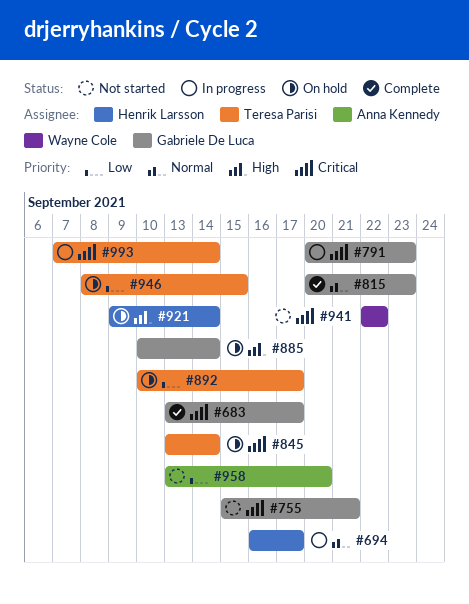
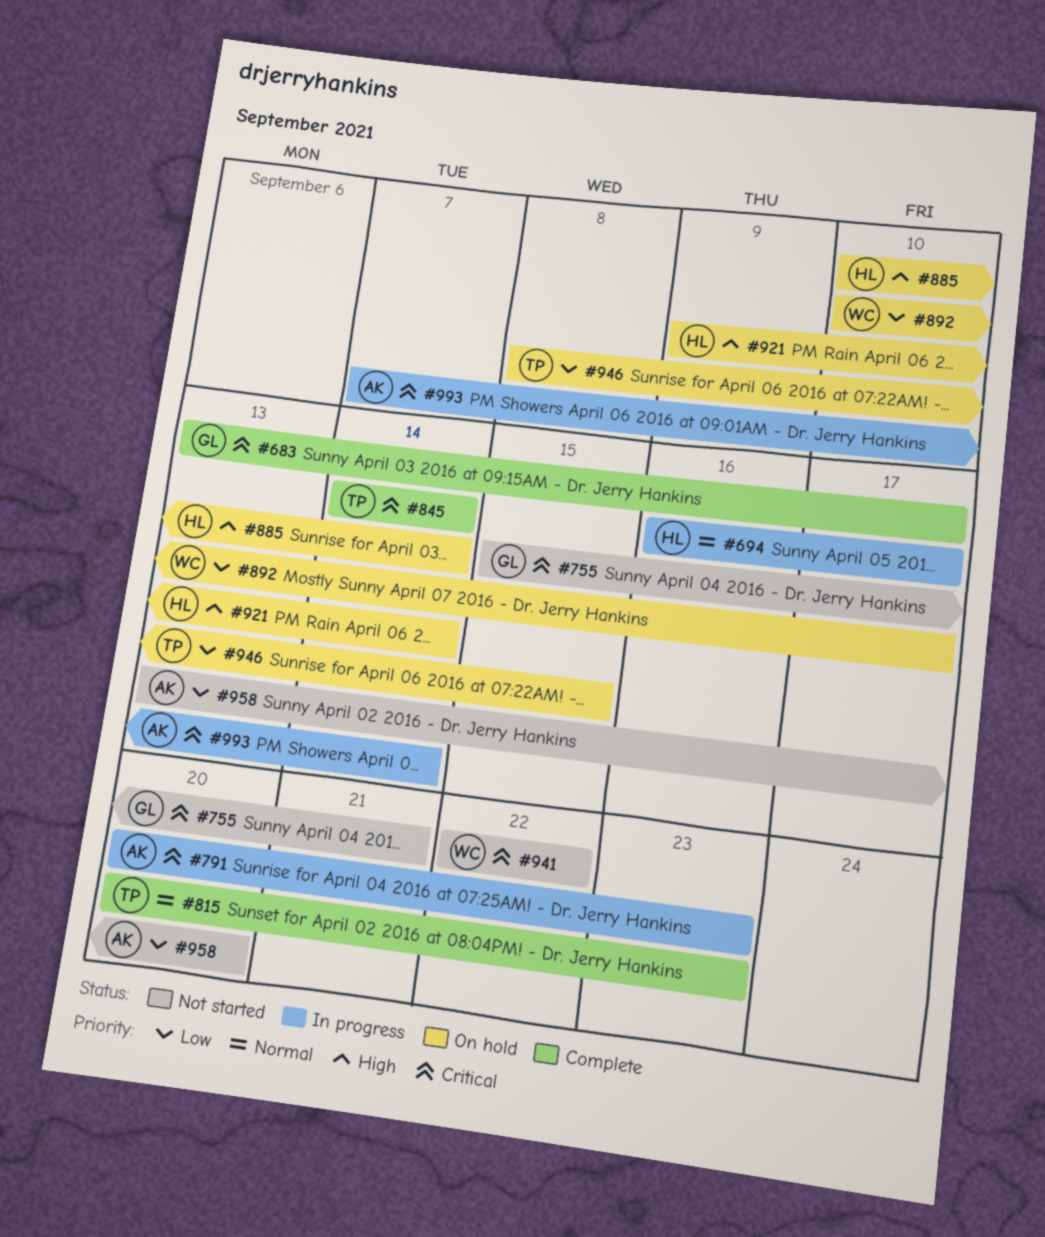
#791, owner: Gabriele De Luca -> Anna Kennedy
#815, owner: Gabriele De Luca -> Teresa Parisi
#845, status: On hold -> Complete
#845, start: Sep 13 -> Sep 14
#885, owner: Gabriele De Luca -> Henrik Larsson
#892, owner: Teresa Parisi -> Wayne Cole
#993, owner: Teresa Parisi -> Anna Kennedy

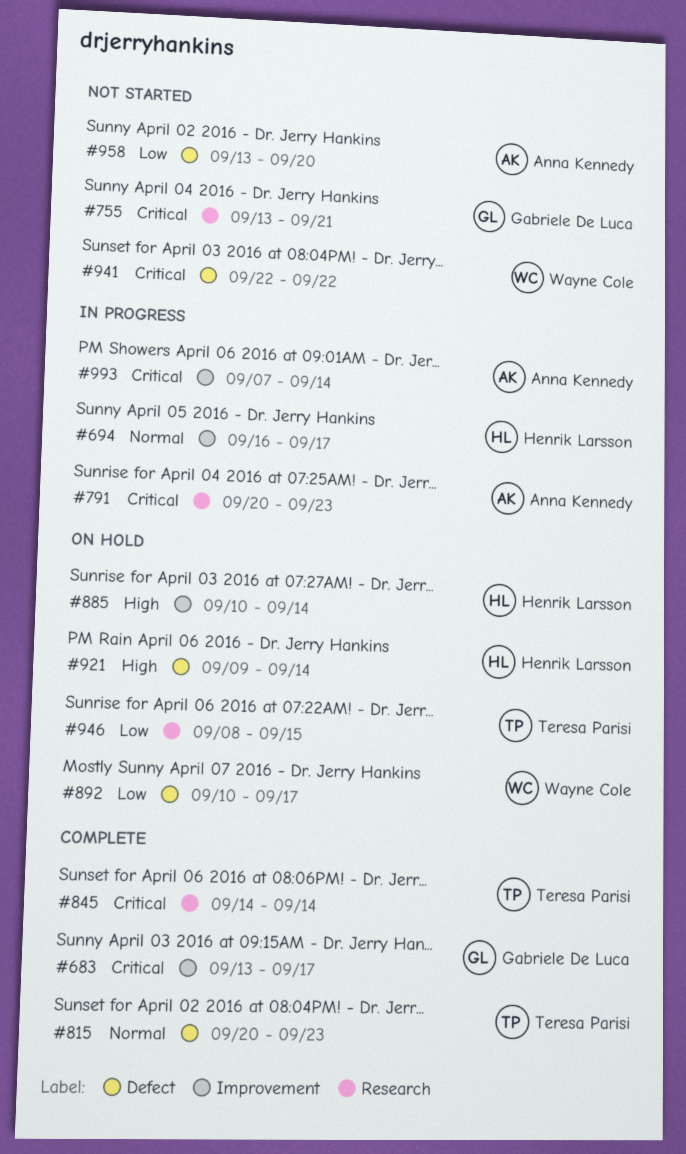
#755, start: Sep 15 -> Sep 13

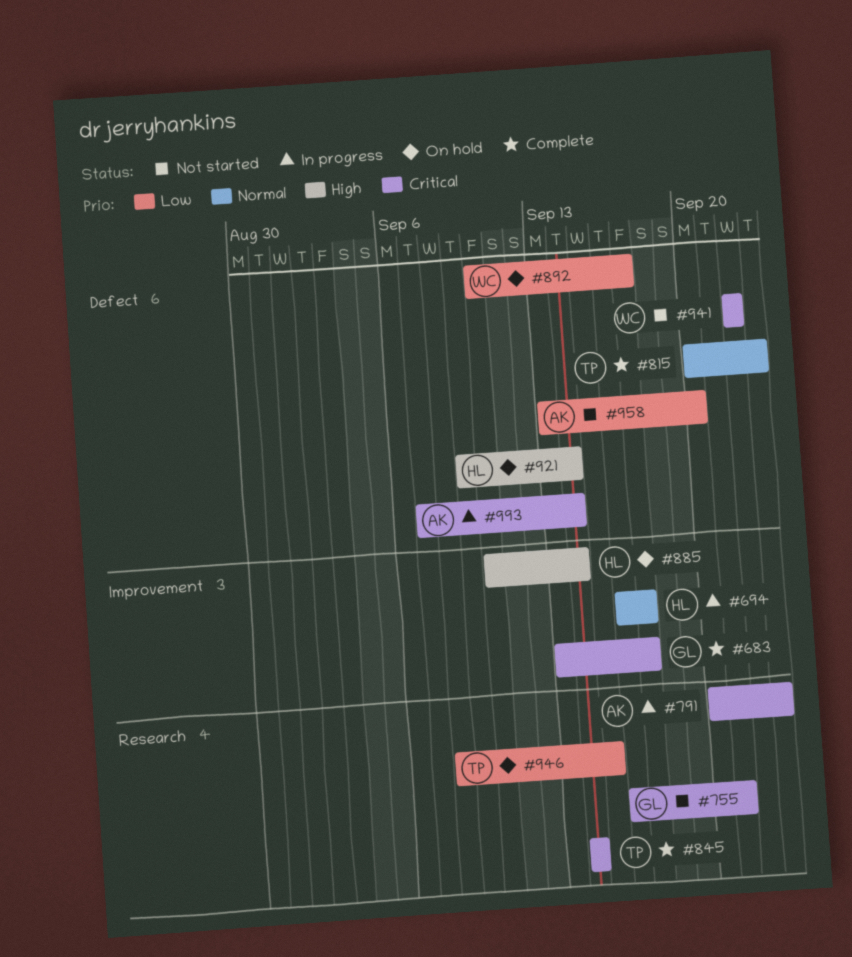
#755, start: Sep 13 -> Sep 16
#993, label: Improvement -> Defect

